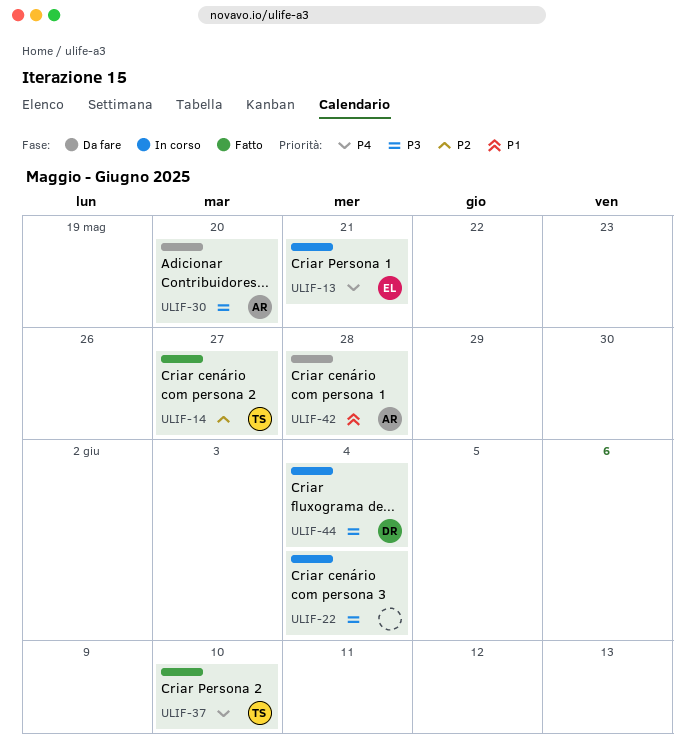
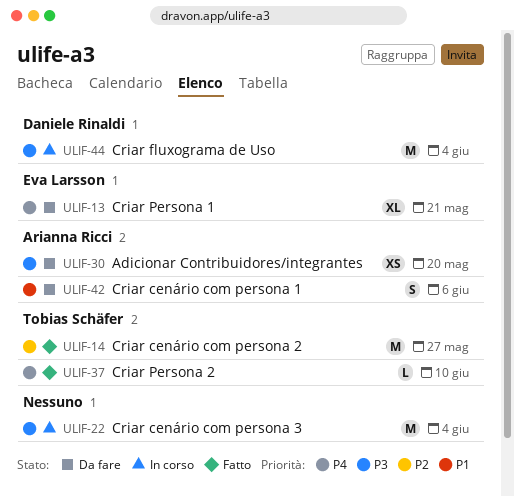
ULIF-13, status: In corso -> Da fare
ULIF-42, due: May 28 -> Jun 6

